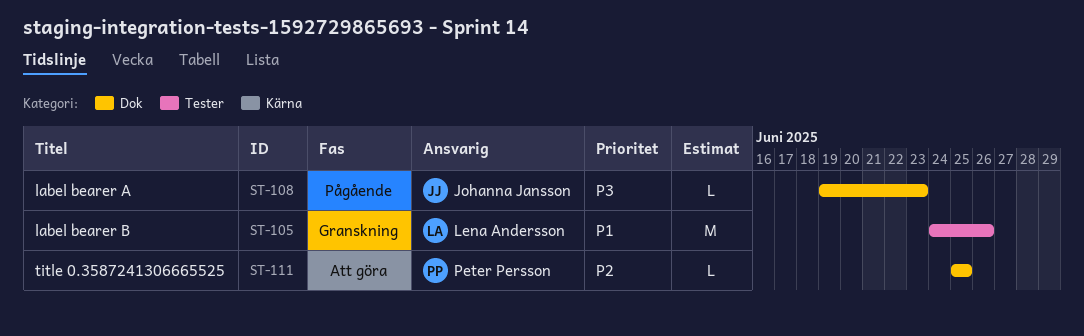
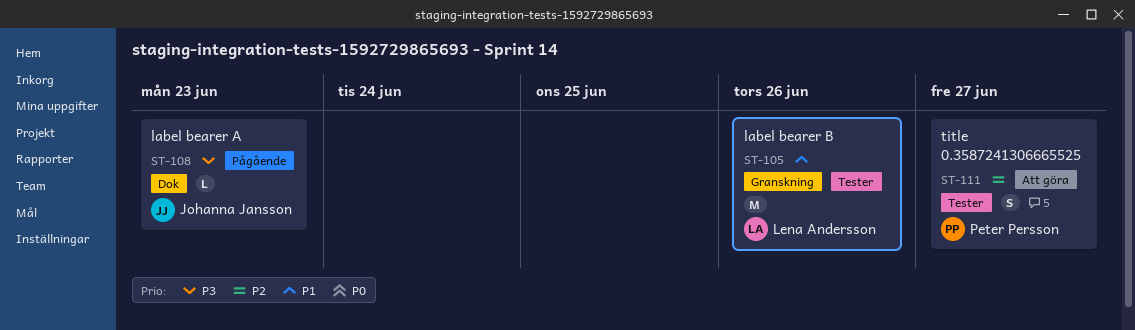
ST-111, label: Dok -> Tester
ST-111, estimate: L -> S
ST-111, due: Jun 25 -> Jun 27

